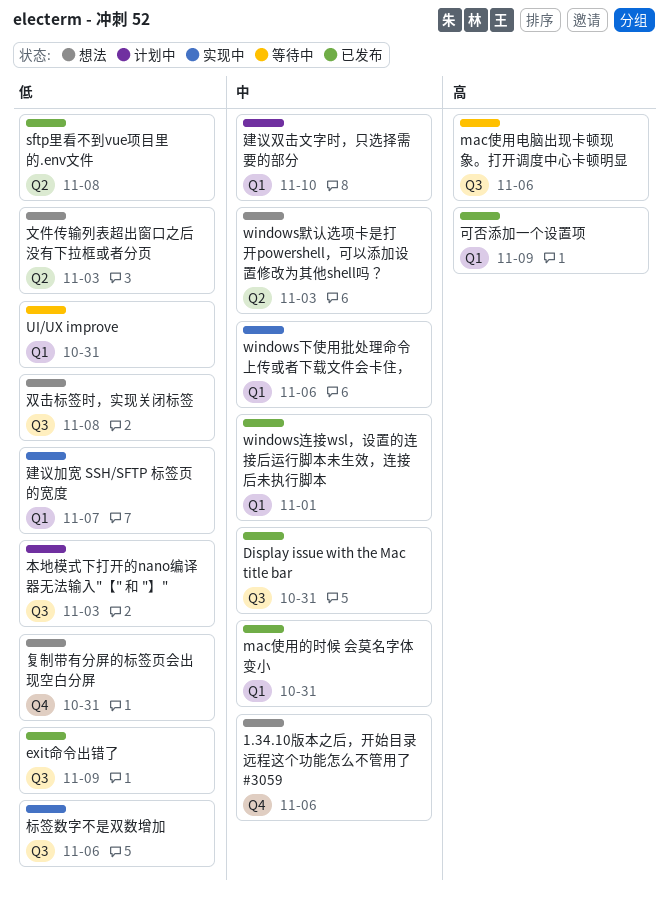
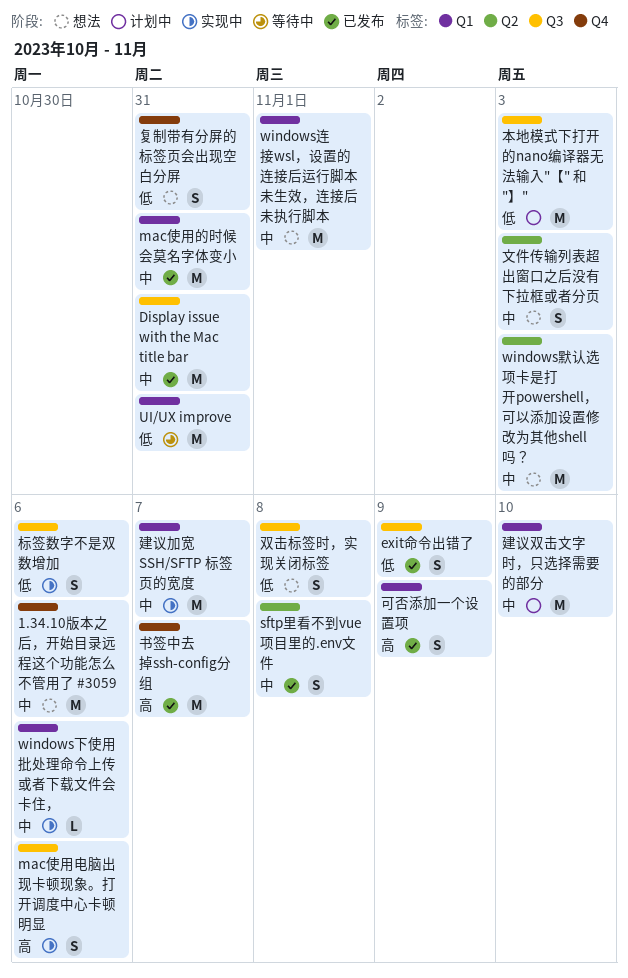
mac使用电脑出现卡顿现象。打开调度中心卡顿明显, status: 等待中 -> 实现中
sftp里看不到vue项目里的.env文件, priority: 低 -> 中
windows连接wsl，设置的连接后运行脚本未生效，连接后未执行脚本, status: 已发布 -> 想法
书签中去掉ssh-config分组: none -> present
建议加宽 SSH/SFTP 标签页的宽度, priority: 低 -> 中
文件传输列表超出窗口之后没有下拉框或者分页, priority: 低 -> 中

